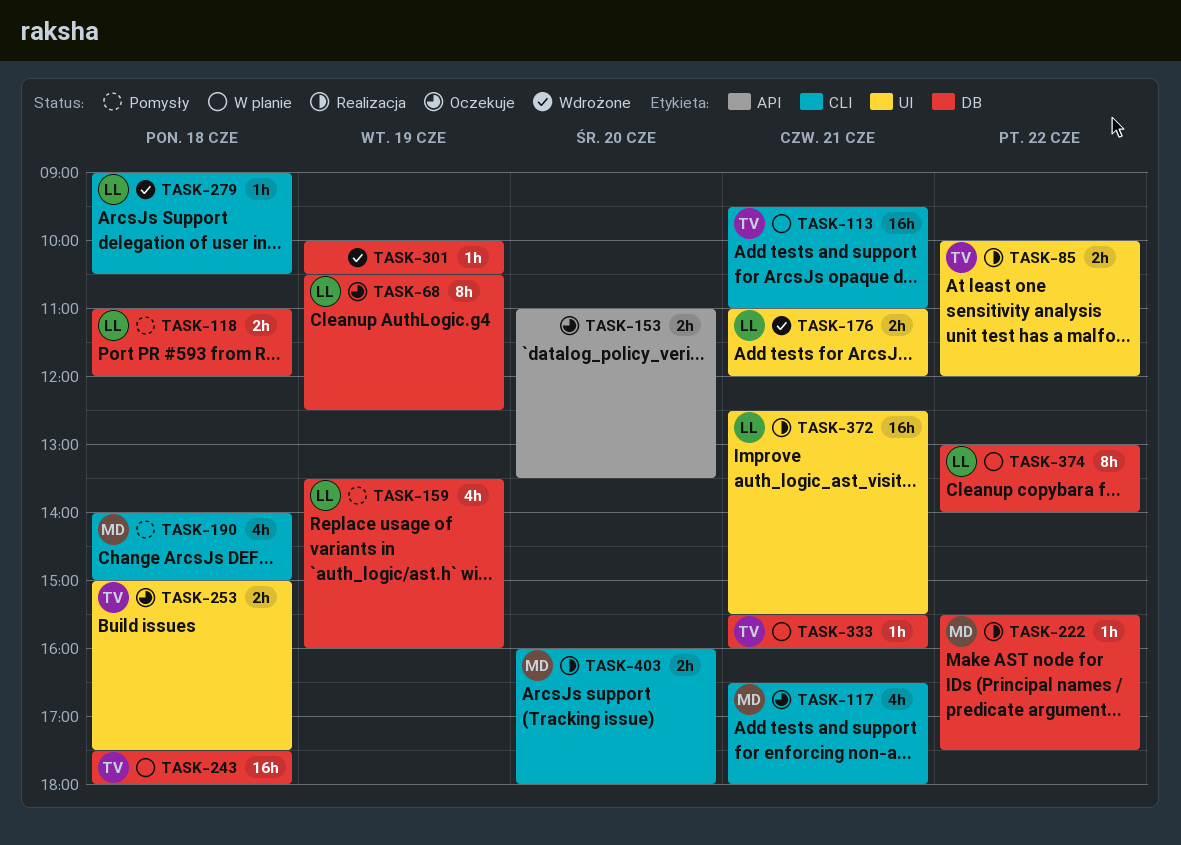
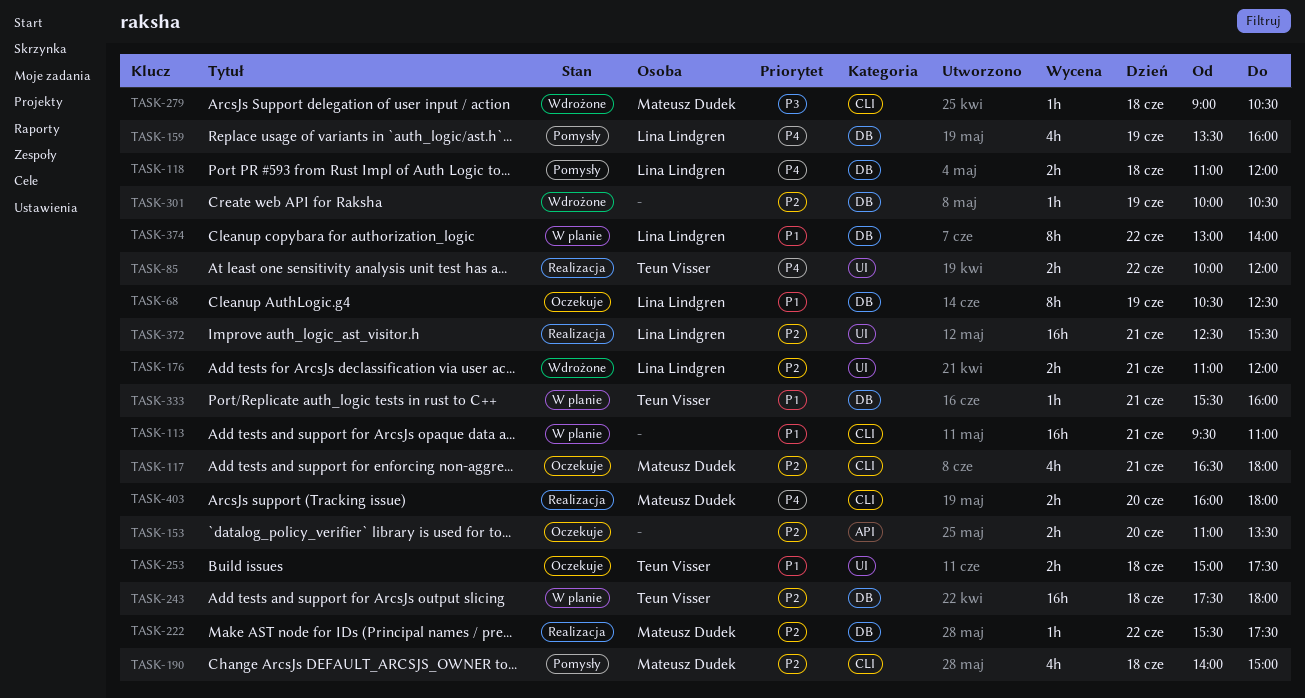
TASK-113, owner: Teun Visser -> none
TASK-279, owner: Lina Lindgren -> Mateusz Dudek

